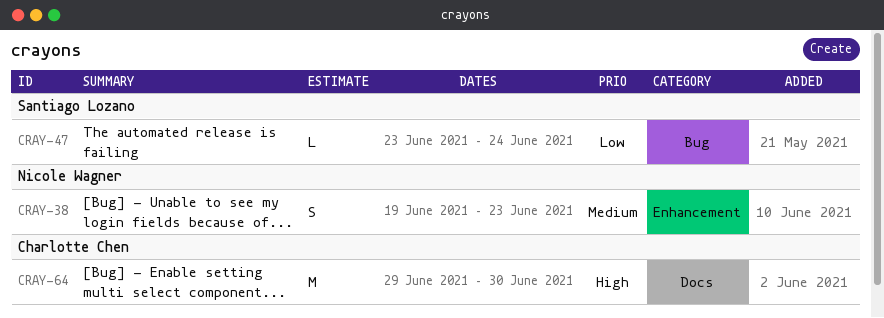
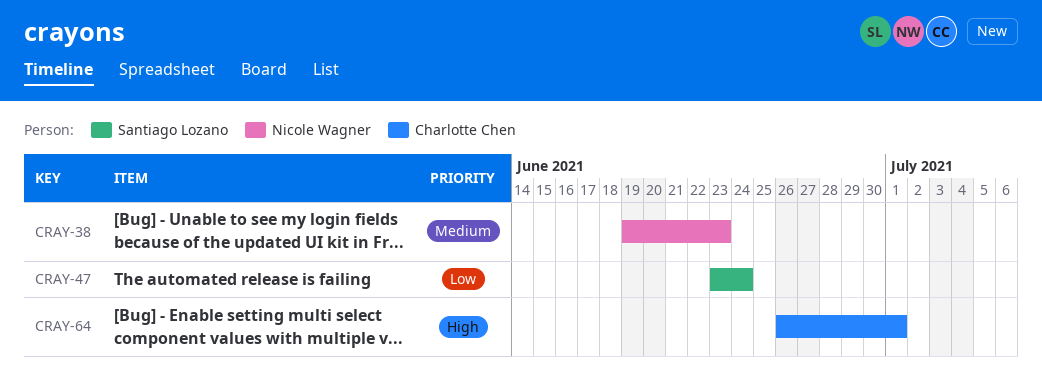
CRAY-64, start: Jun 29 -> Jun 26
CRAY-64, due: Jun 30 -> Jul 1

